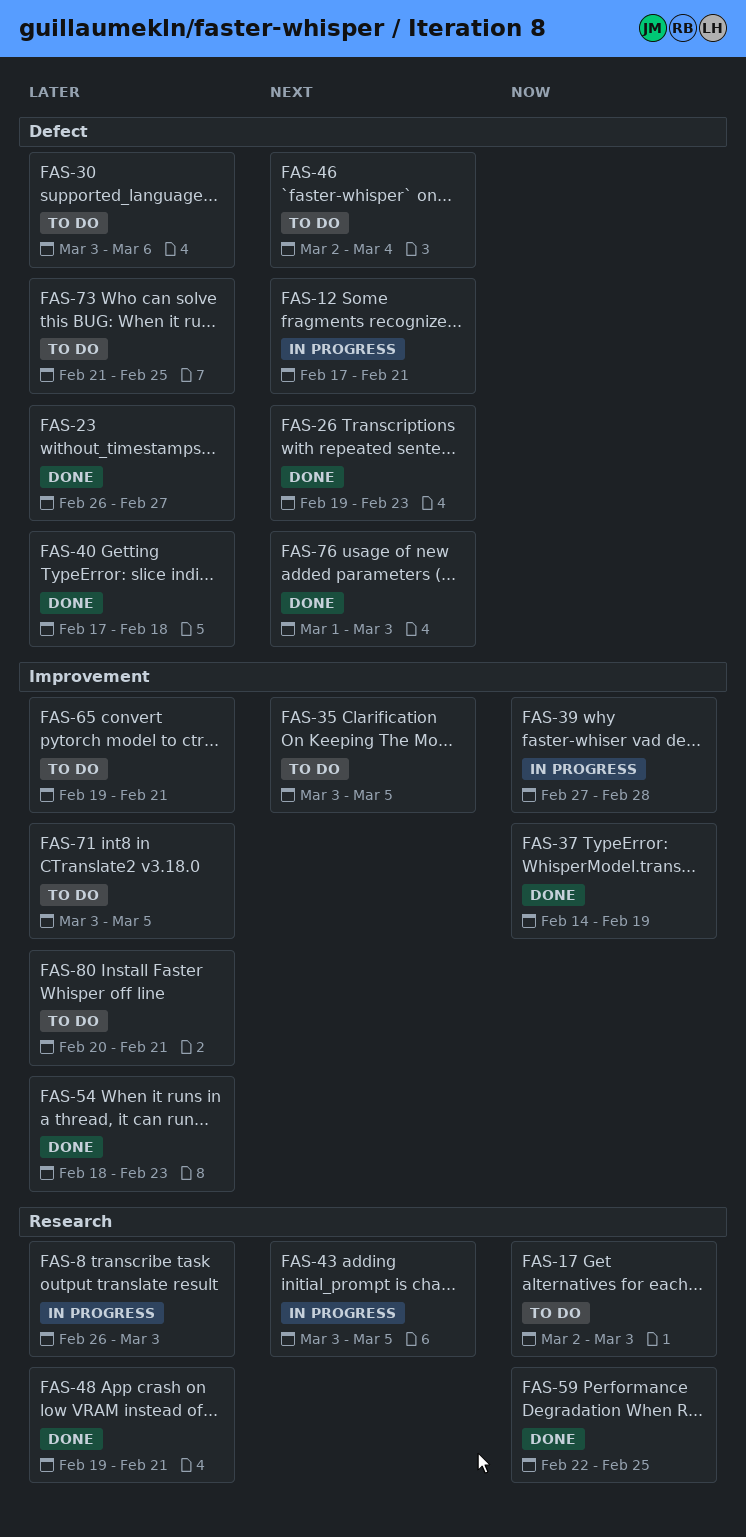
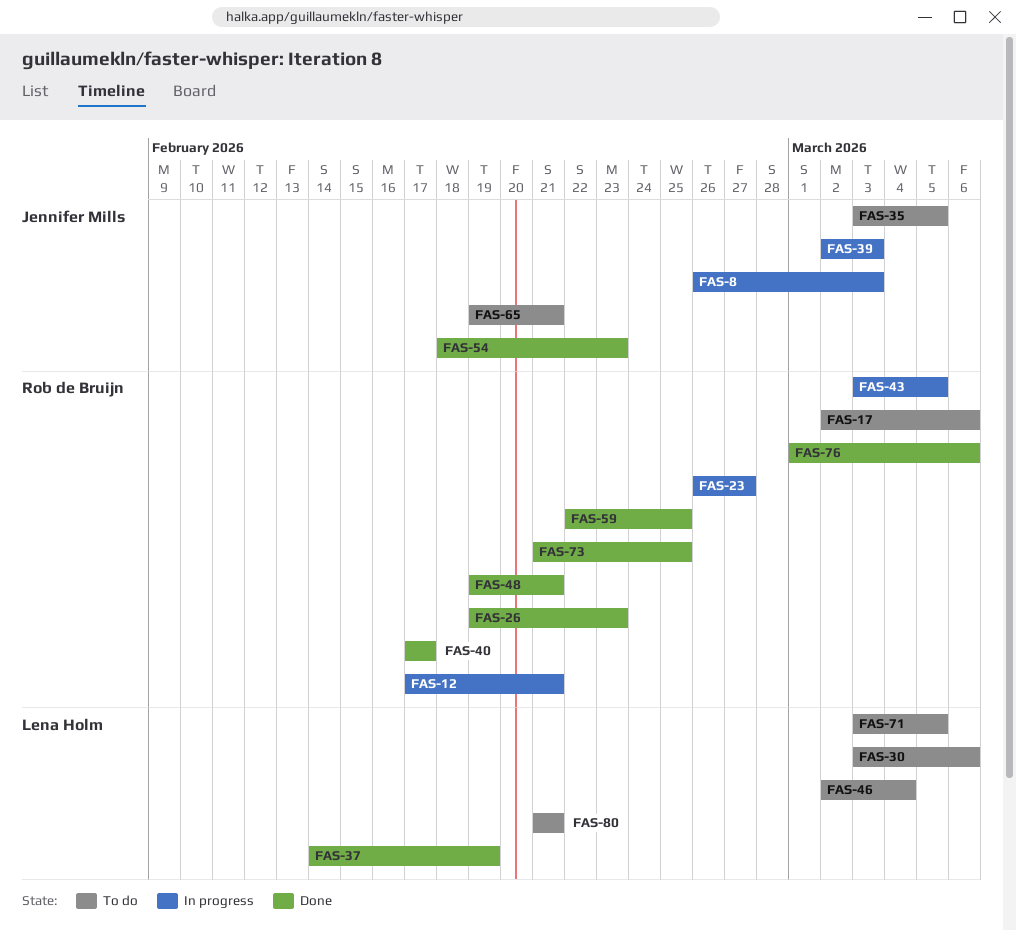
FAS-17, due: Mar 3 -> Mar 6
FAS-23, status: Done -> In progress
FAS-39, start: Feb 27 -> Mar 2
FAS-39, due: Feb 28 -> Mar 3
FAS-40, due: Feb 18 -> Feb 17
FAS-73, status: To do -> Done
FAS-76, due: Mar 3 -> Mar 6
FAS-80, start: Feb 20 -> Feb 21

